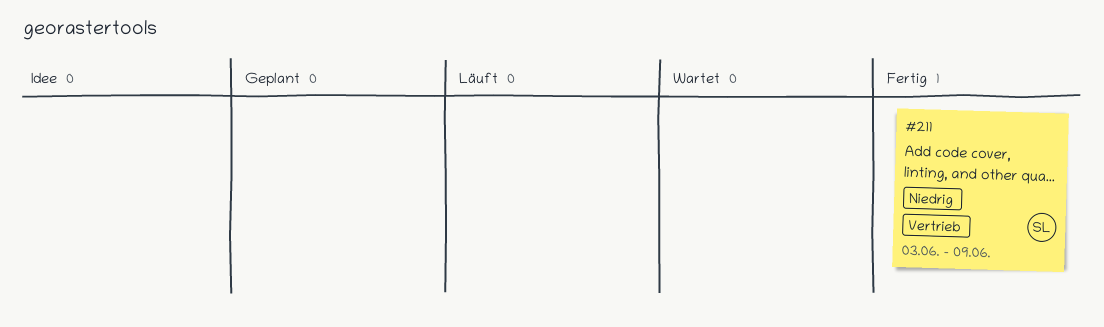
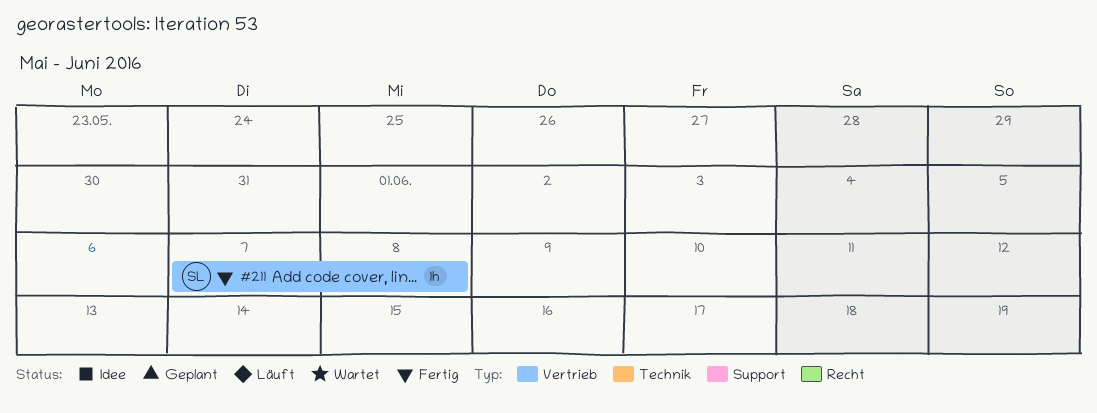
#211, start: Jun 3 -> Jun 7
#211, due: Jun 9 -> Jun 8

